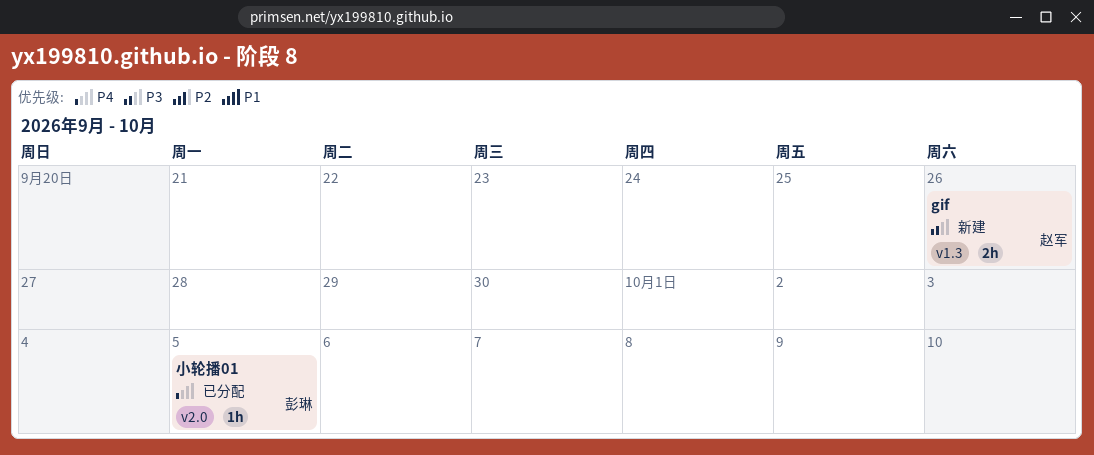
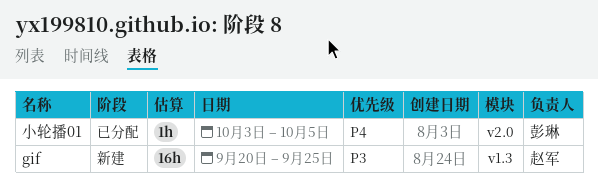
gif, estimate: 2h -> 16h
gif, due: Sep 26 -> Sep 25

